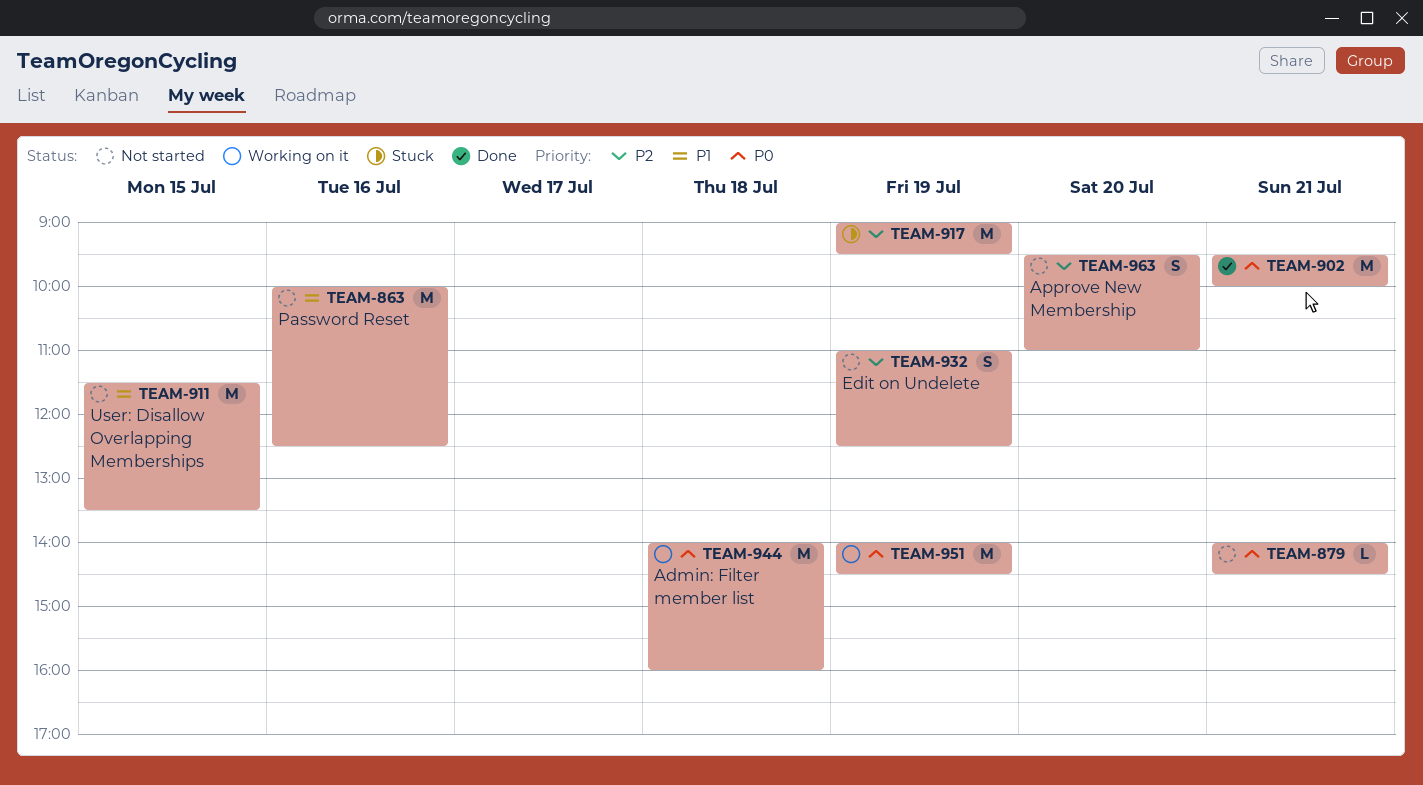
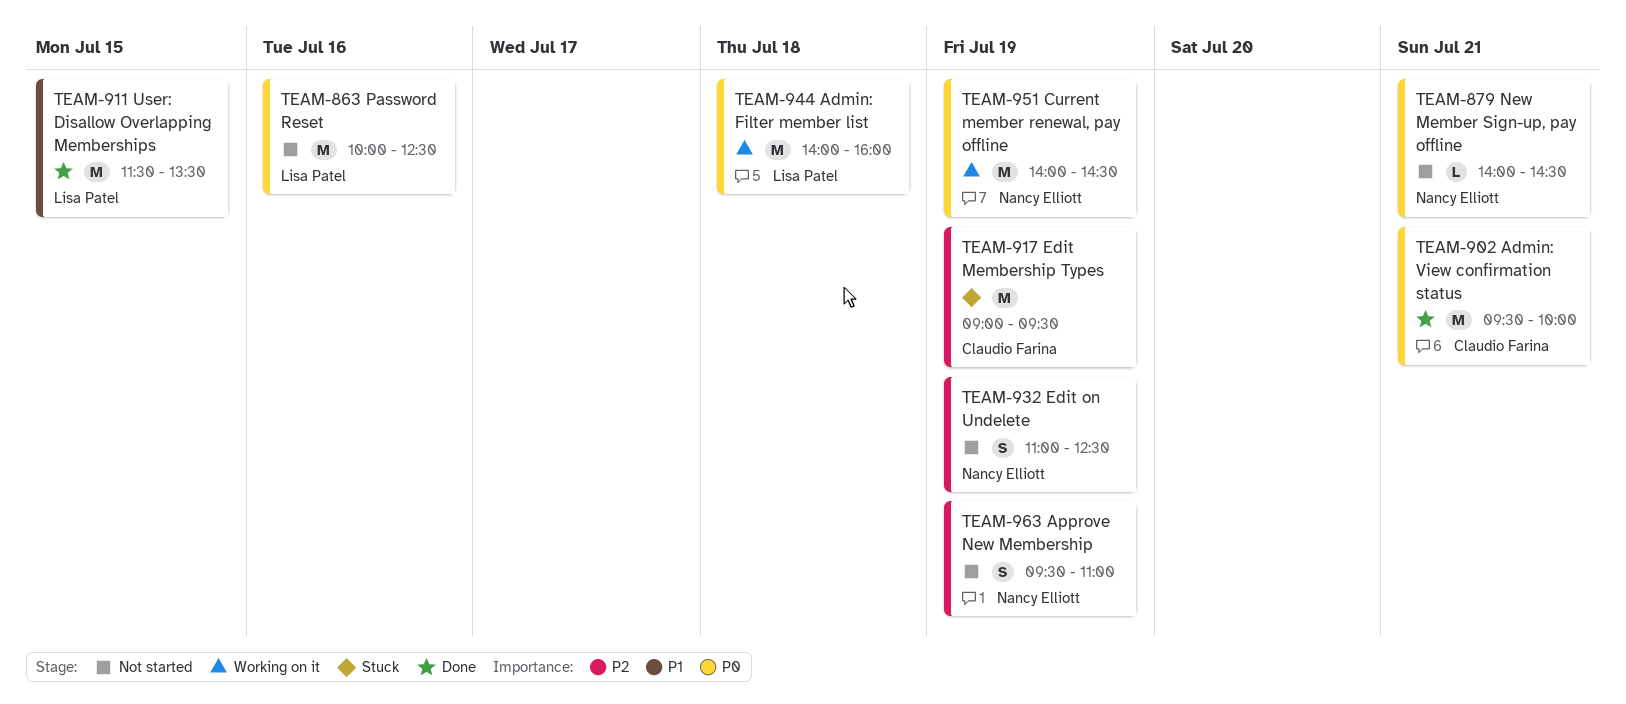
TEAM-863, priority: P1 -> P0
TEAM-911, status: Not started -> Done
TEAM-963, day: Jul 20 -> Jul 19

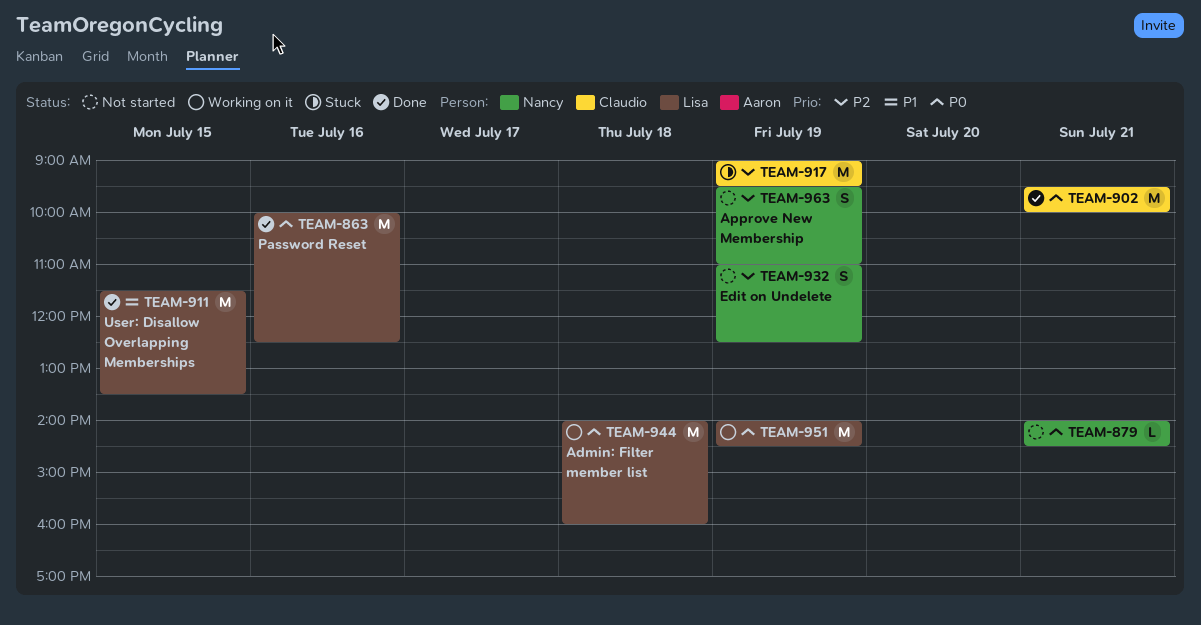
TEAM-863, status: Not started -> Done
TEAM-951, owner: Nancy Elliott -> Lisa Patel

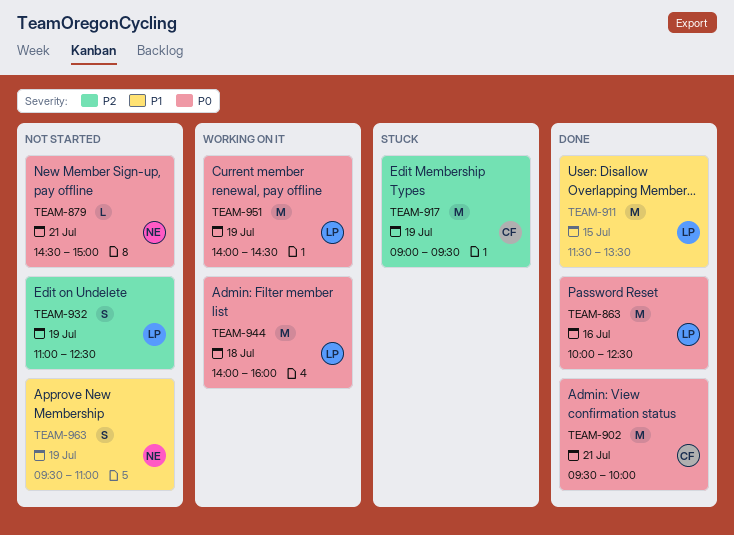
TEAM-879, begins: 14:00 -> 14:30
TEAM-879, ends: 14:30 -> 15:00
TEAM-932, owner: Nancy -> Lisa
TEAM-963, priority: P2 -> P1

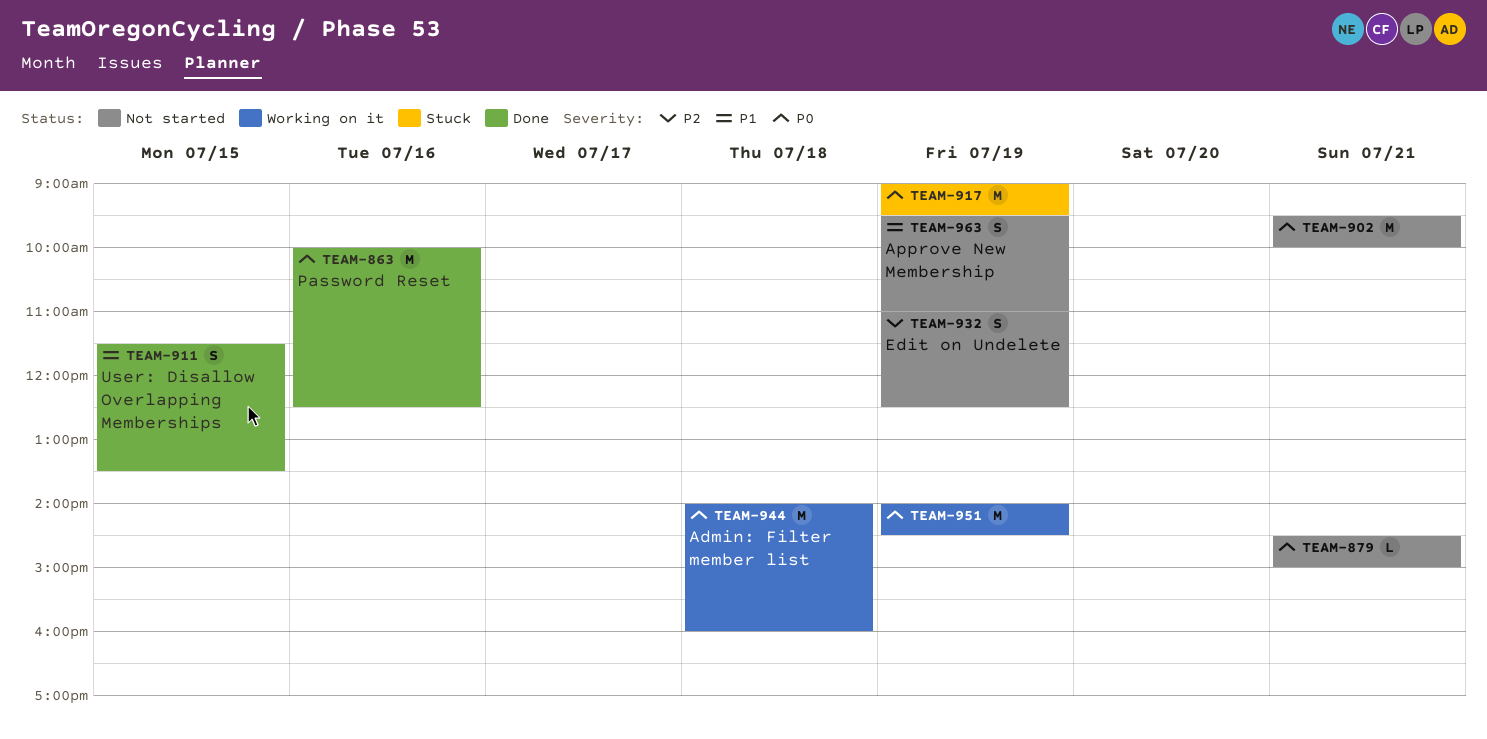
TEAM-902, status: Done -> Not started
TEAM-911, estimate: M -> S
TEAM-917, priority: P2 -> P0

